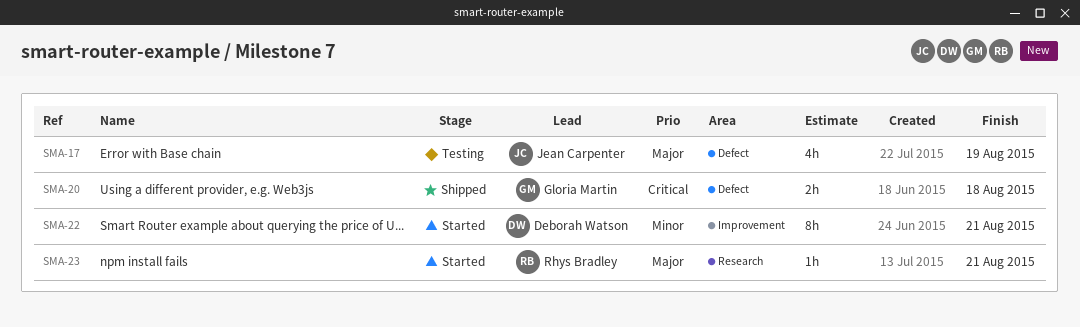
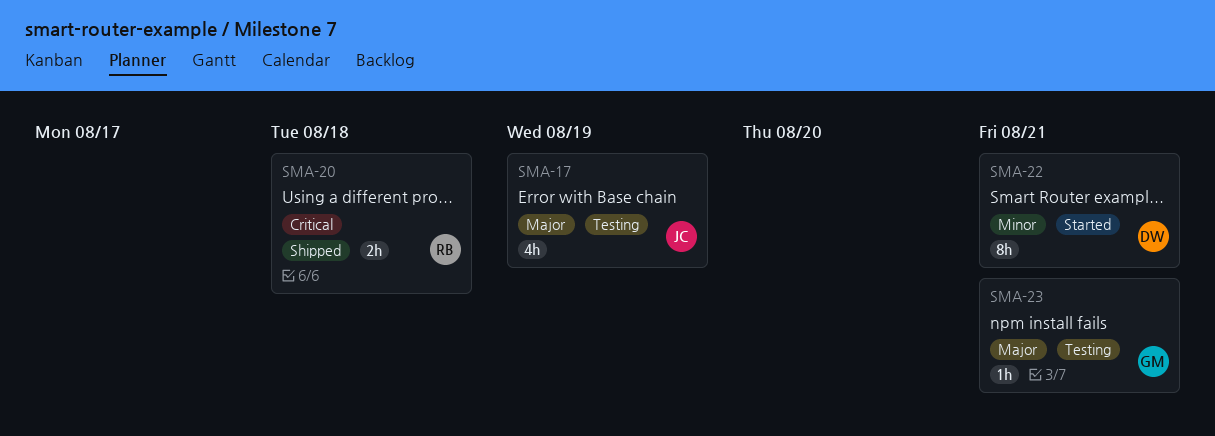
SMA-20, owner: Gloria Martin -> Rhys Bradley
SMA-23, status: Started -> Testing
SMA-23, owner: Rhys Bradley -> Gloria Martin

